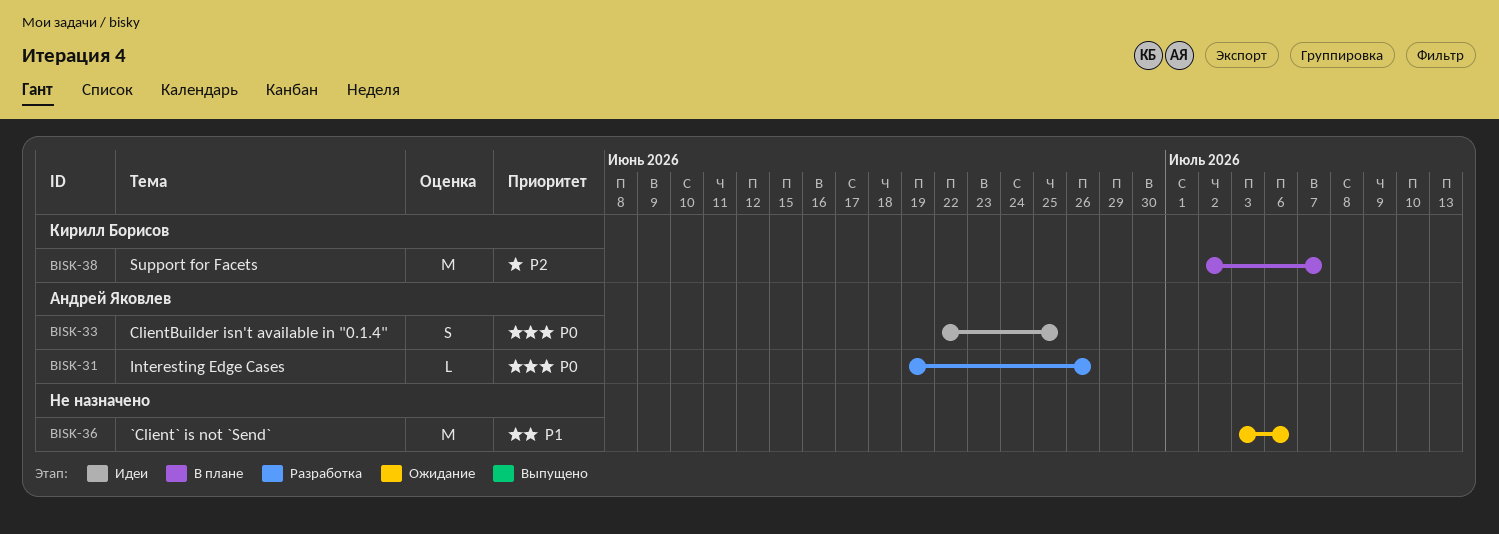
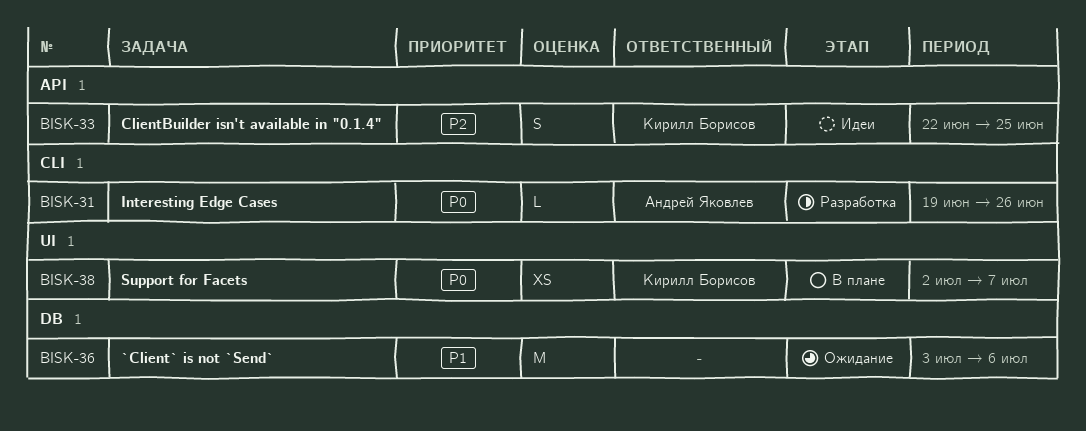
BISK-33, owner: Андрей Яковлев -> Кирилл Борисов
BISK-33, priority: P0 -> P2
BISK-38, priority: P2 -> P0
BISK-38, estimate: M -> XS

